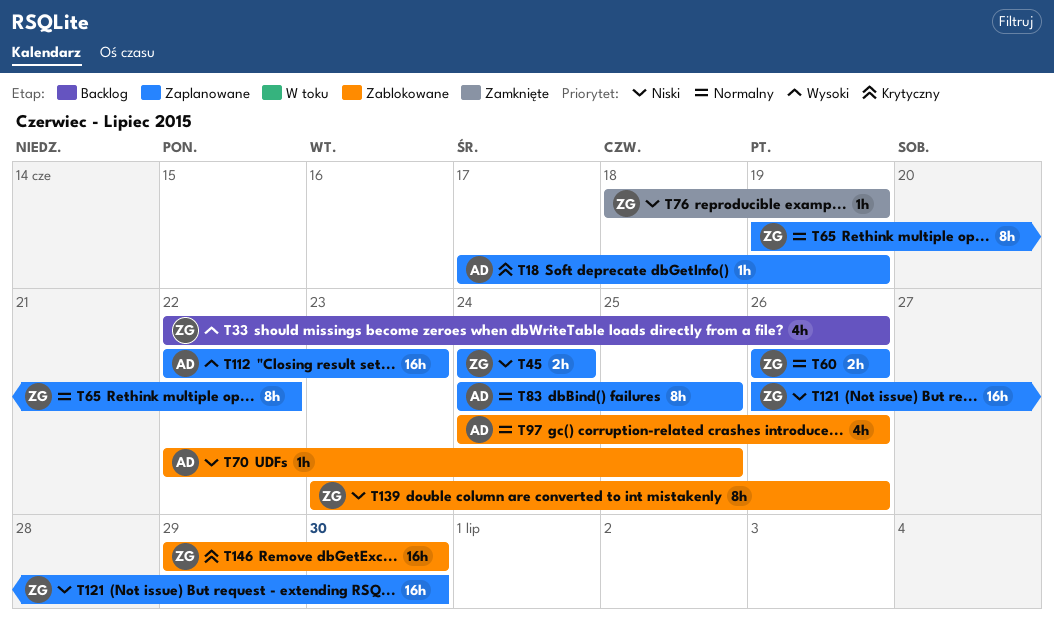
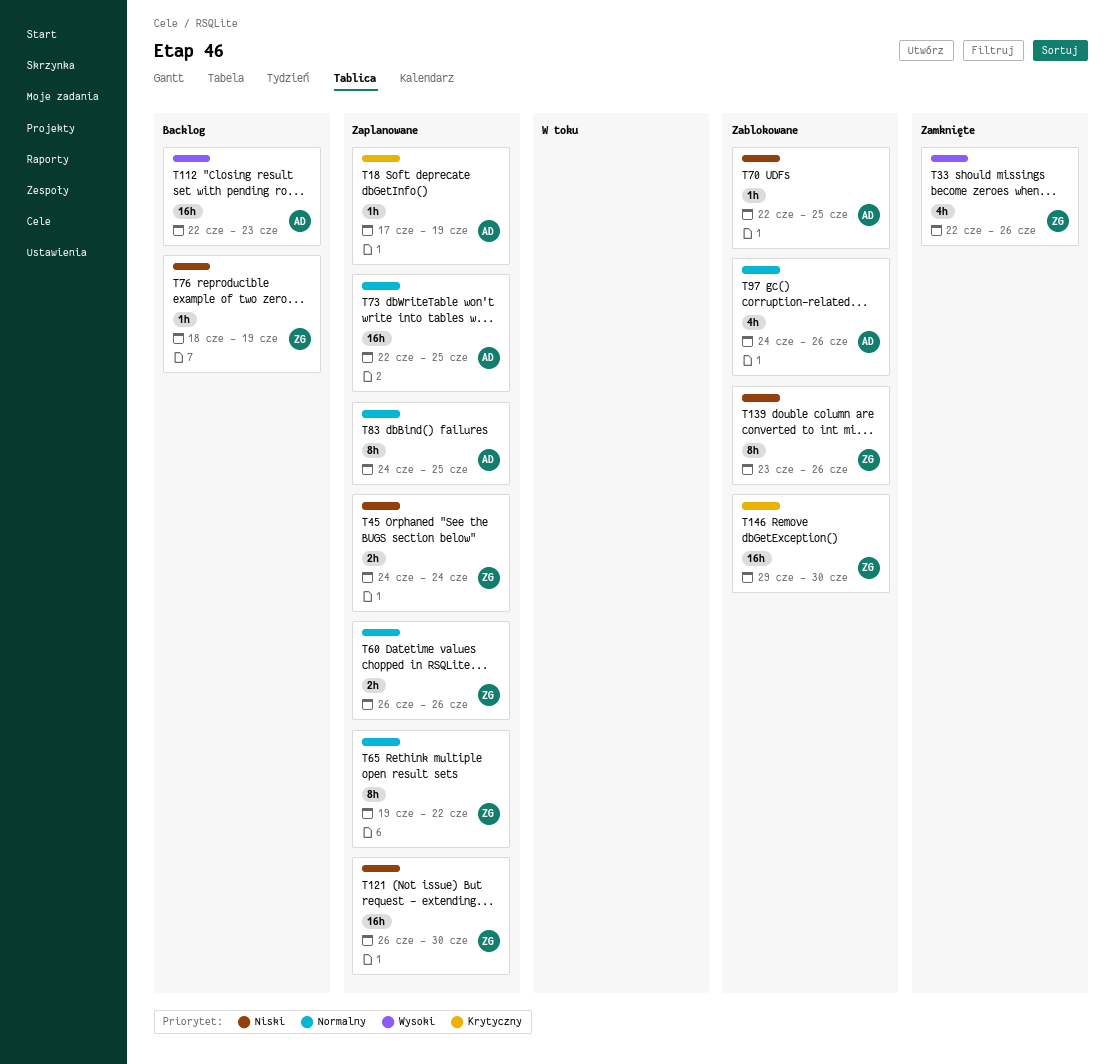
T33, status: Backlog -> Zamknięte
T73: none -> present
T76, status: Zamknięte -> Backlog
T112, status: Zaplanowane -> Backlog

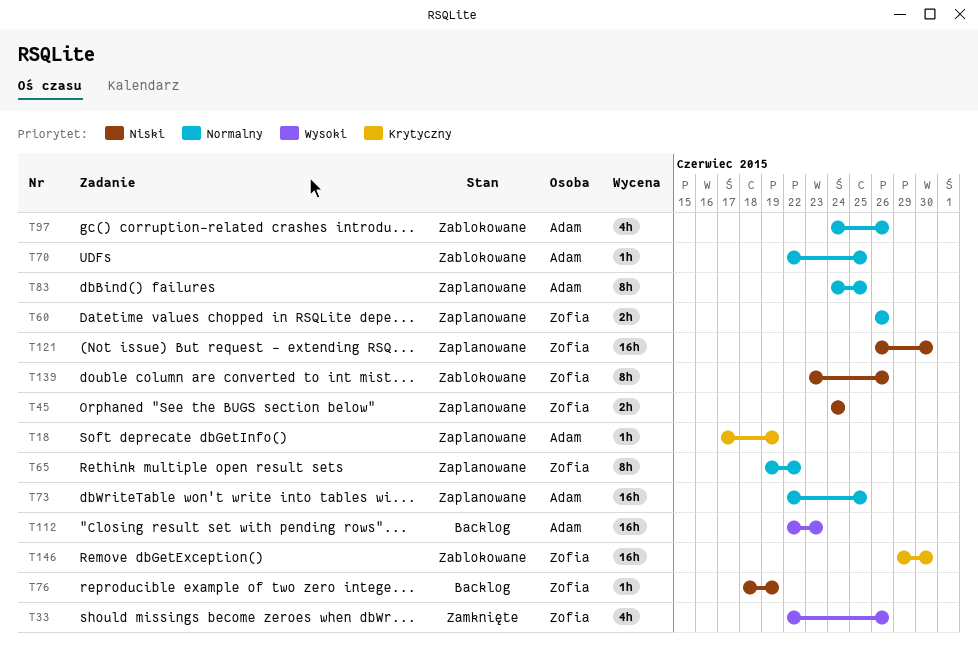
T70, priority: Niski -> Normalny

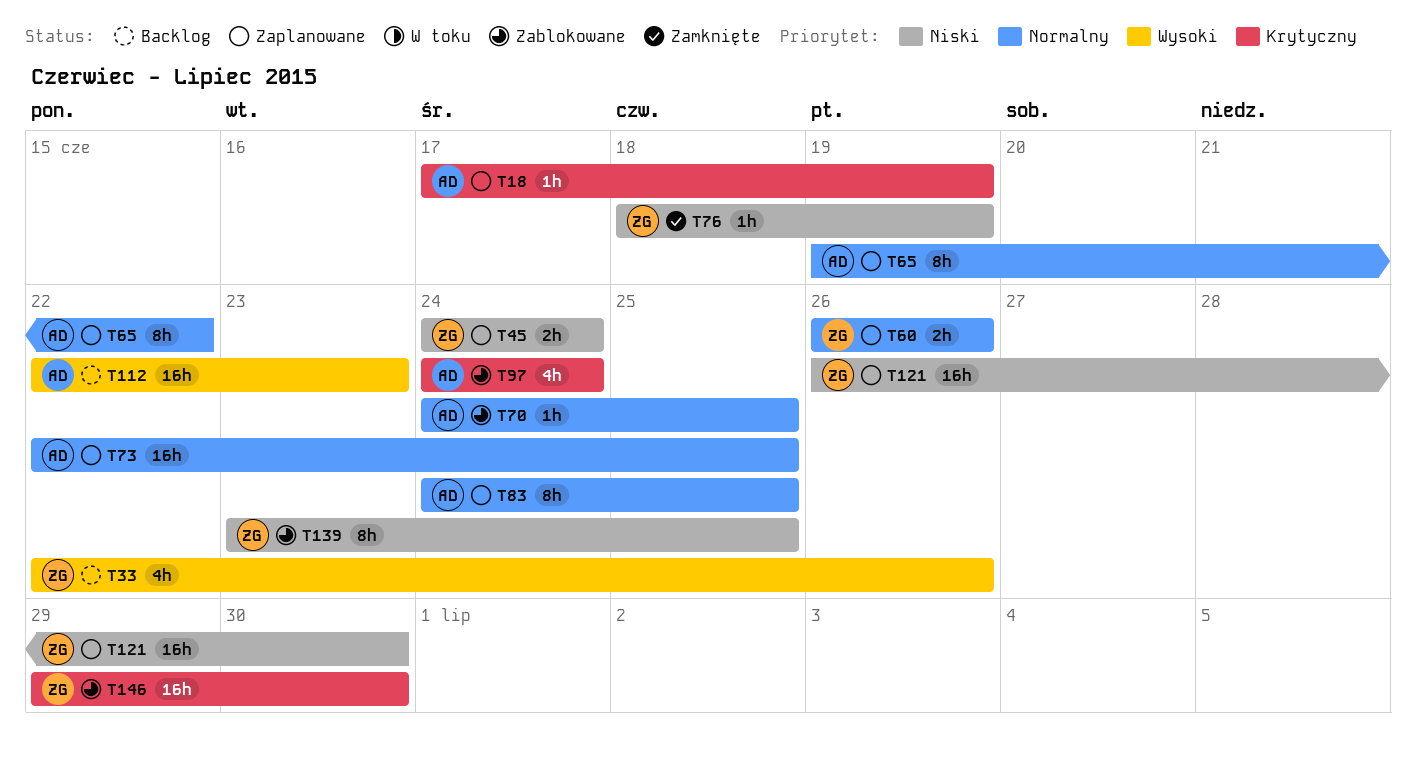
T33, status: Zamknięte -> Backlog
T65, owner: Zofia -> Adam
T70, start: Jun 22 -> Jun 24
T76, status: Backlog -> Zamknięte
T97, priority: Normalny -> Krytyczny
T97, due: Jun 26 -> Jun 24
T139, due: Jun 26 -> Jun 25

